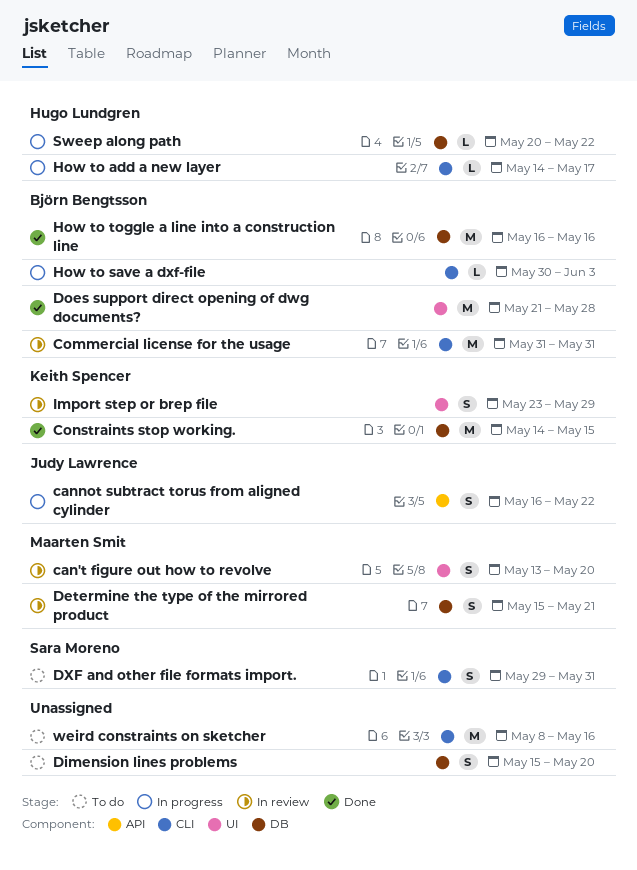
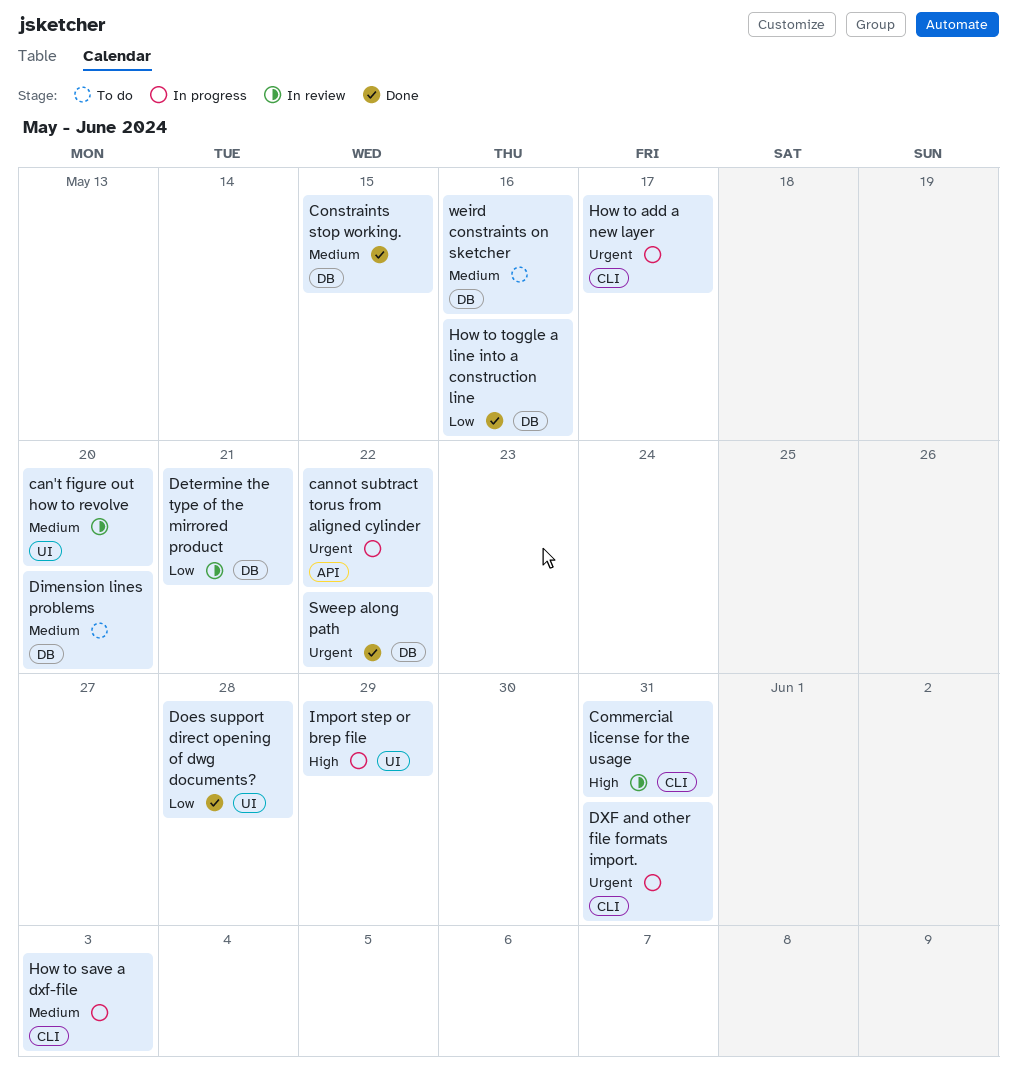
DXF and other file formats import., status: To do -> In progress
Import step or brep file, status: In review -> In progress
Sweep along path, status: In progress -> Done
weird constraints on sketcher, label: CLI -> DB

